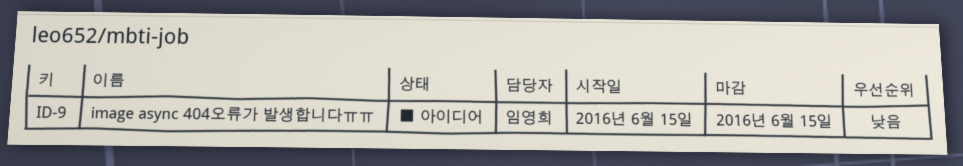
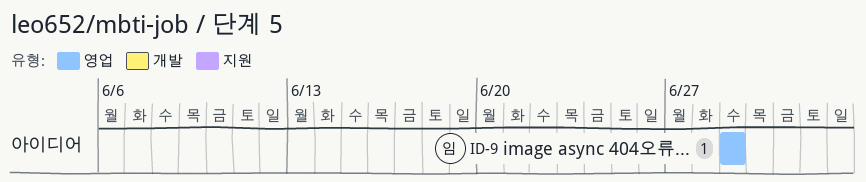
ID-9, start: Jun 15 -> Jun 29
ID-9, due: Jun 15 -> Jun 29

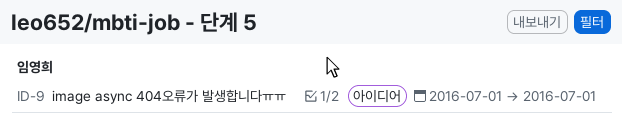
ID-9, start: Jun 29 -> Jul 1
ID-9, due: Jun 29 -> Jul 1

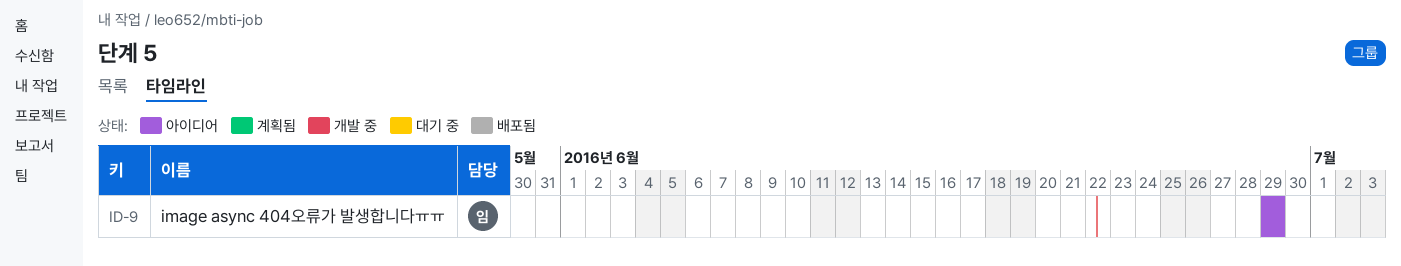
ID-9, start: Jul 1 -> Jun 29
ID-9, due: Jul 1 -> Jun 29

